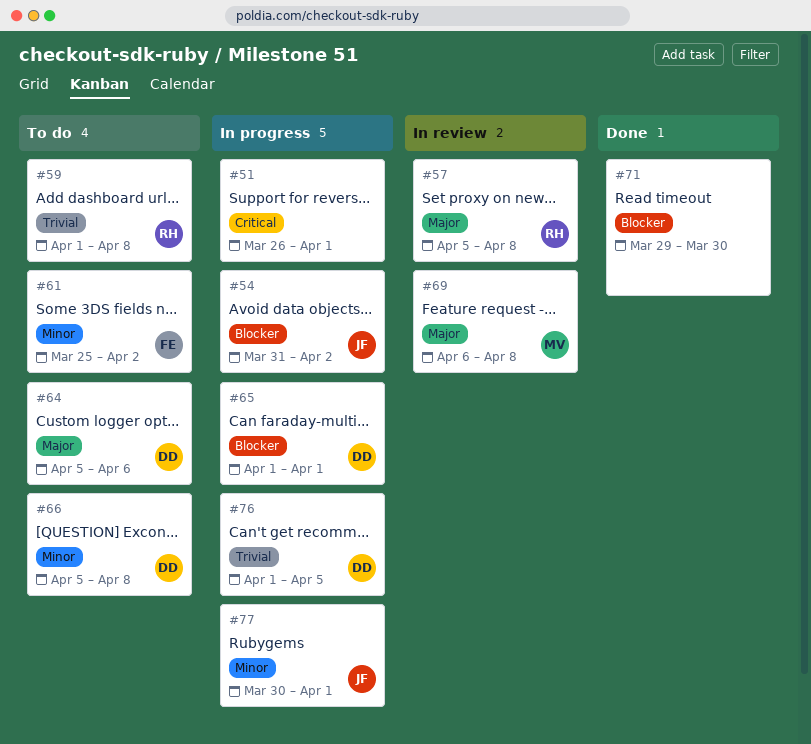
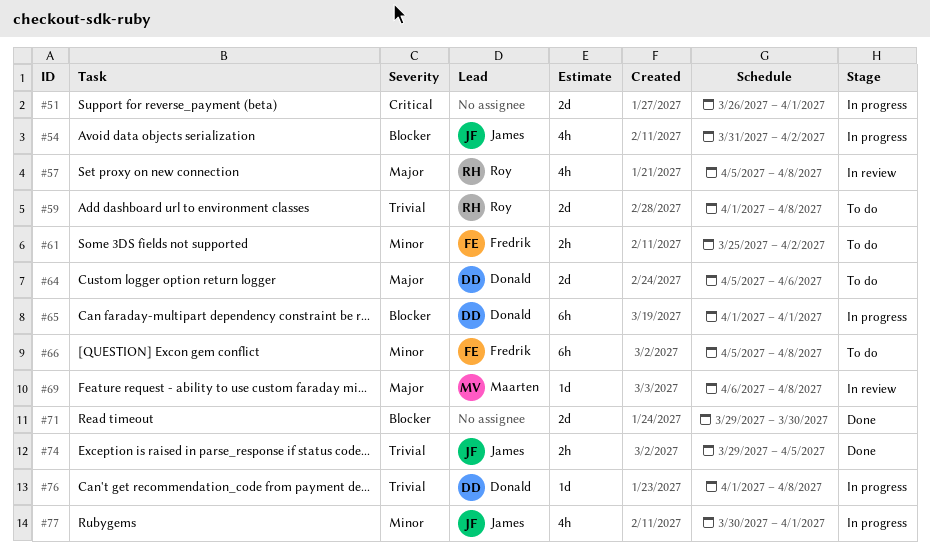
#66, owner: Donald -> Fredrik
#74: none -> present
#76, due: Apr 5 -> Apr 8

